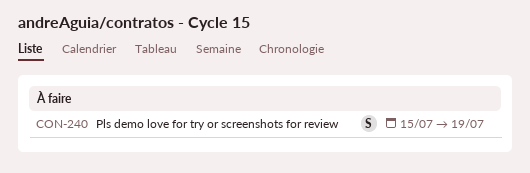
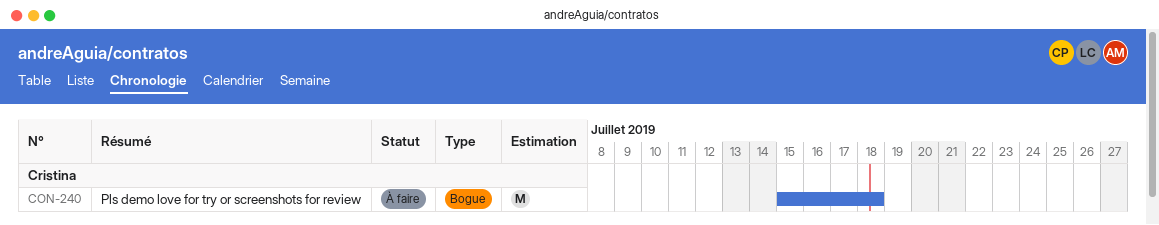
CON-240, estimate: S -> M
CON-240, due: Jul 19 -> Jul 18

